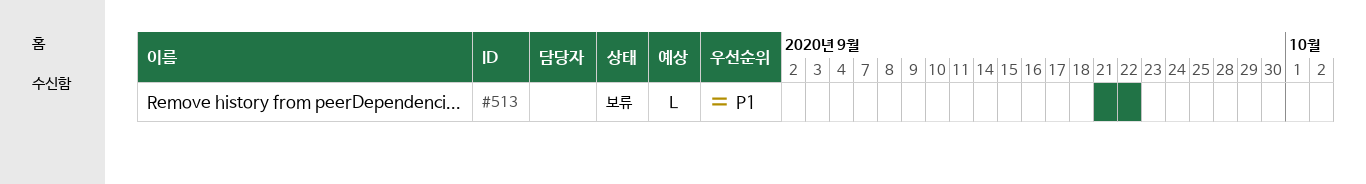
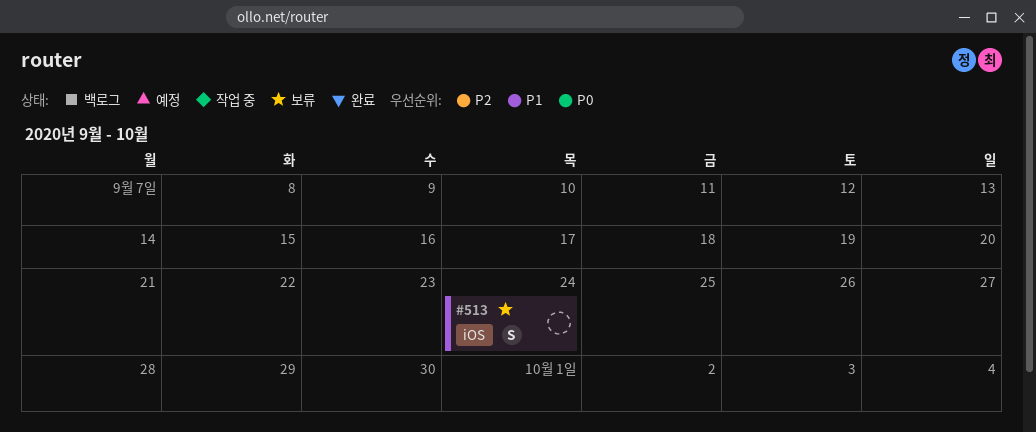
#513, estimate: L -> S
#513, due: Sep 22 -> Sep 24

